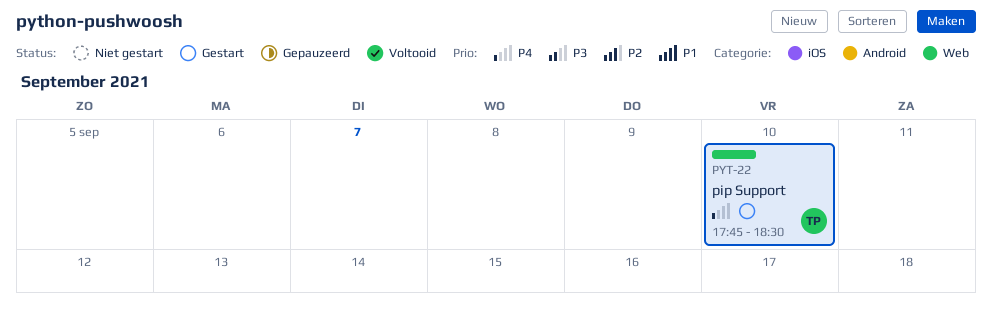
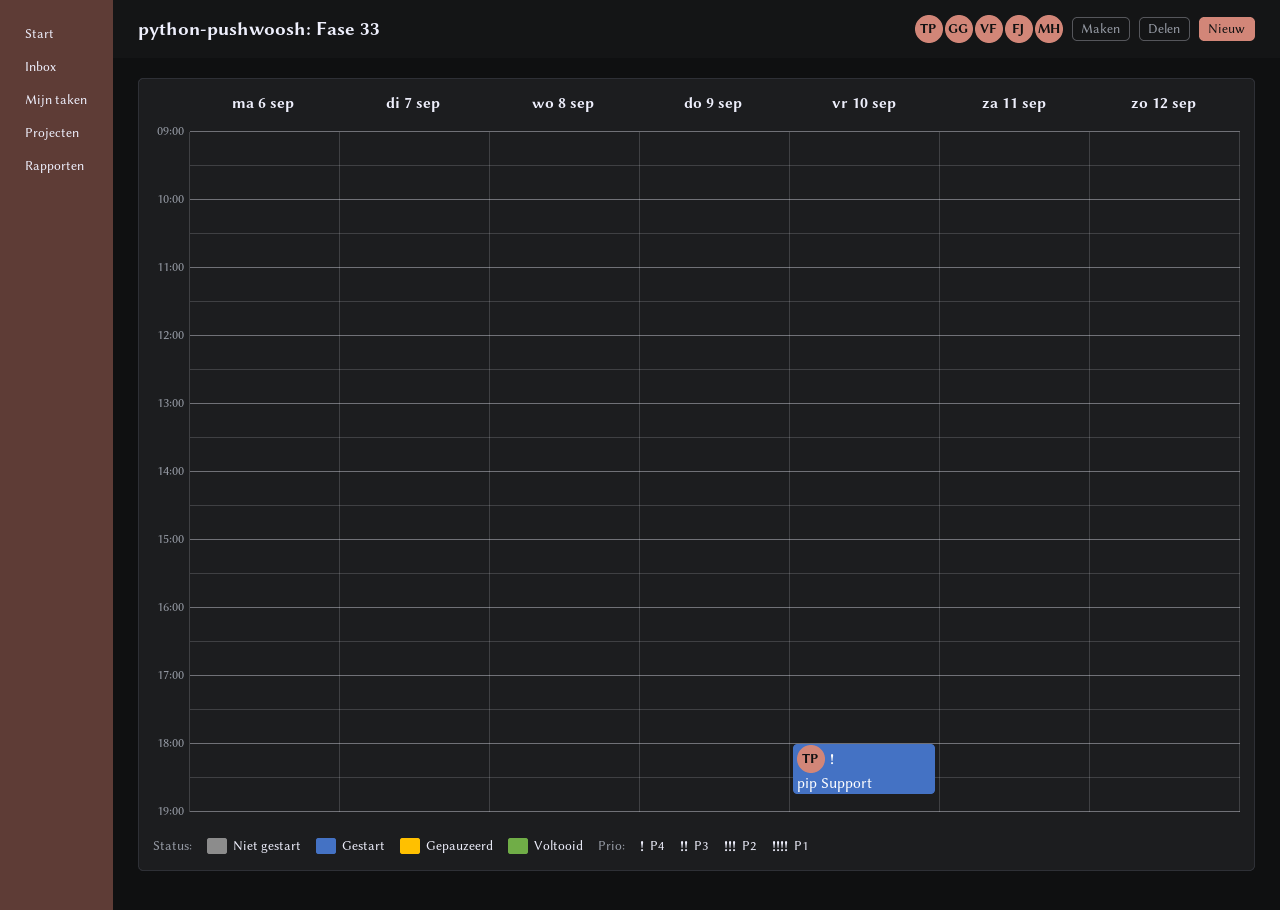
pip Support, begins: 17:45 -> 18:00
pip Support, ends: 18:30 -> 18:45

